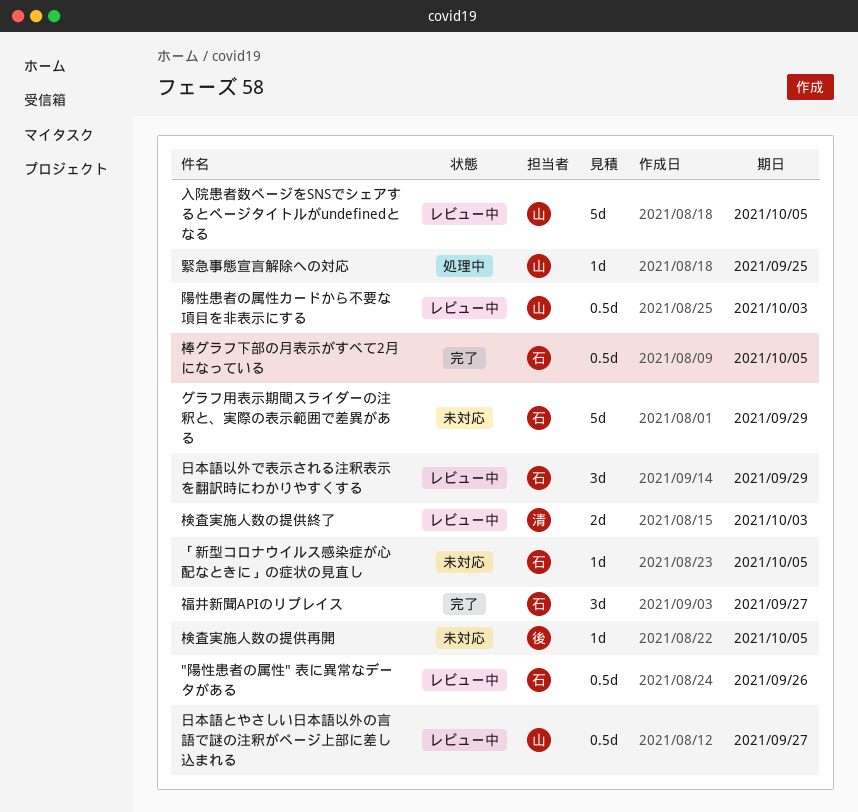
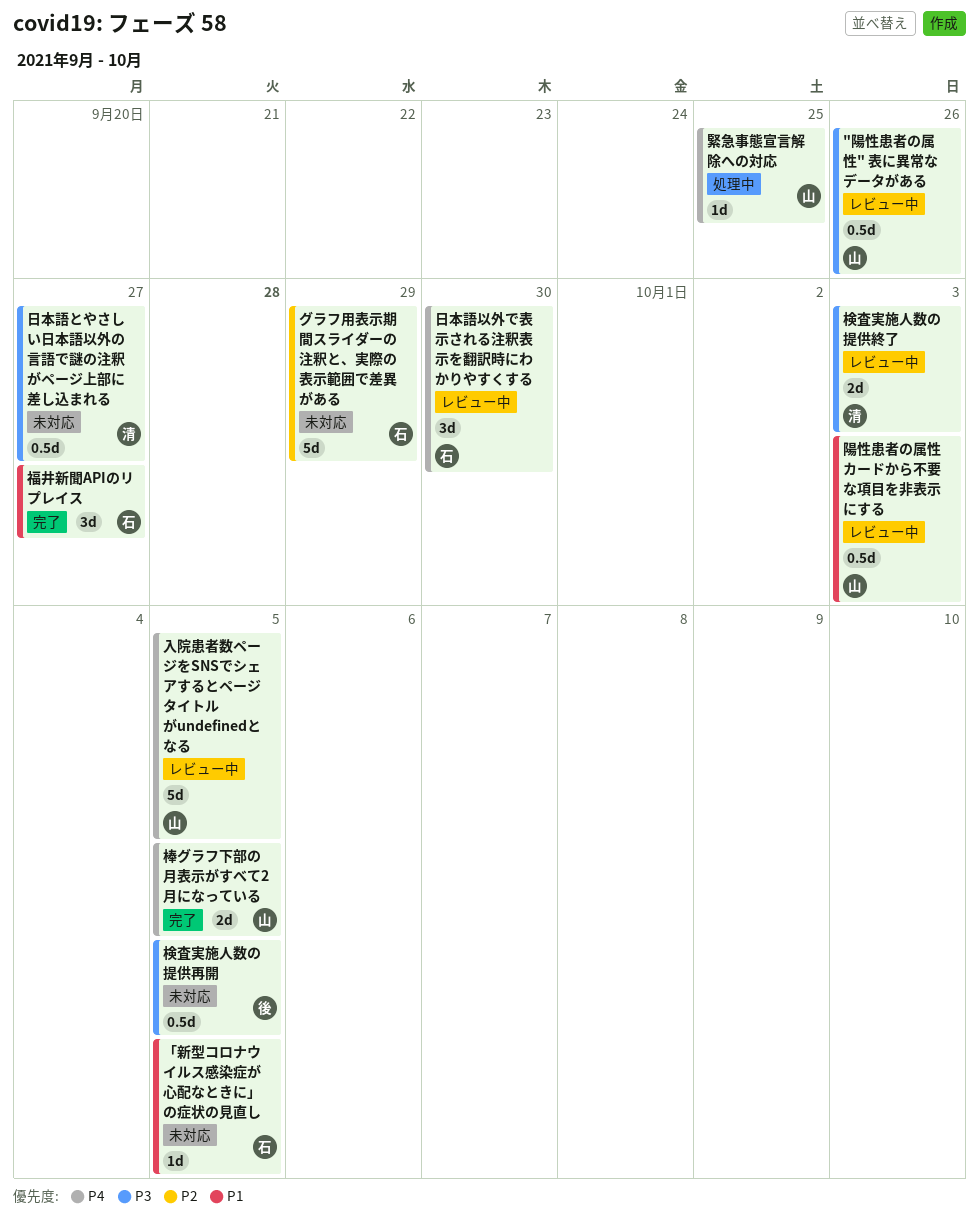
"陽性患者の属性" 表に異常なデータがある, owner: 石 -> 山
日本語とやさしい日本語以外の言語で謎の注釈がページ上部に差し込まれる, status: レビュー中 -> 未対応
日本語とやさしい日本語以外の言語で謎の注釈がページ上部に差し込まれる, owner: 山 -> 清
日本語以外で表示される注釈表示を翻訳時にわかりやすくする, due: Sep 29 -> Sep 30
棒グラフ下部の月表示がすべて2月になっている, owner: 石 -> 山
棒グラフ下部の月表示がすべて2月になっている, estimate: 0.5d -> 2d
検査実施人数の提供再開, estimate: 1d -> 0.5d

